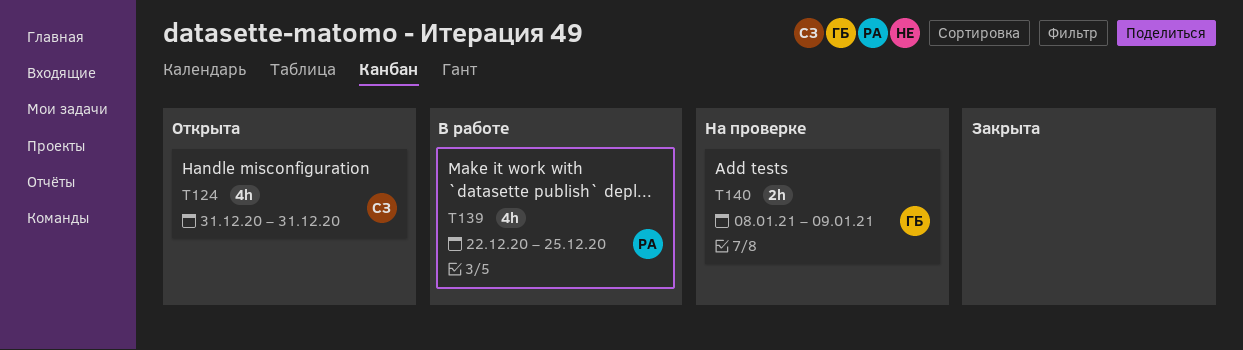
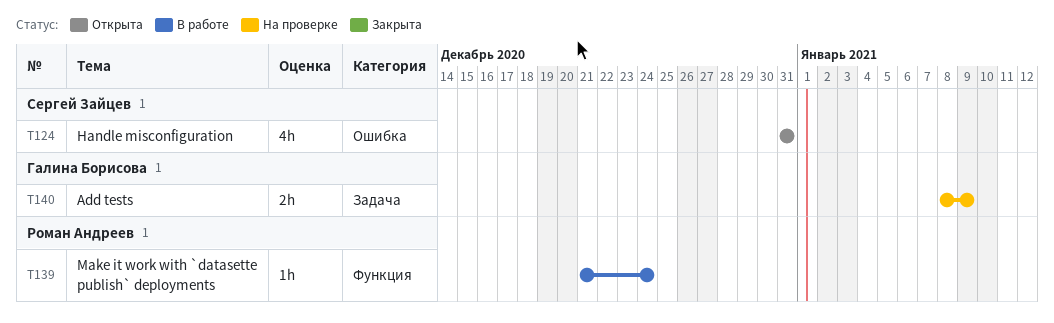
T139, estimate: 4h -> 1h
T139, start: Dec 22 -> Dec 21
T139, due: Dec 25 -> Dec 24

